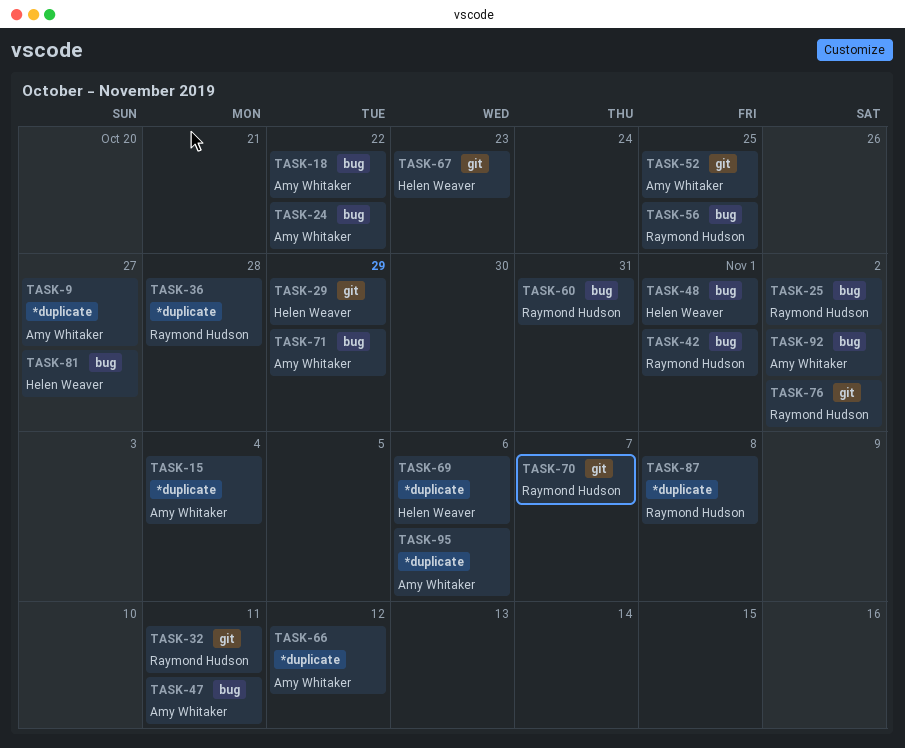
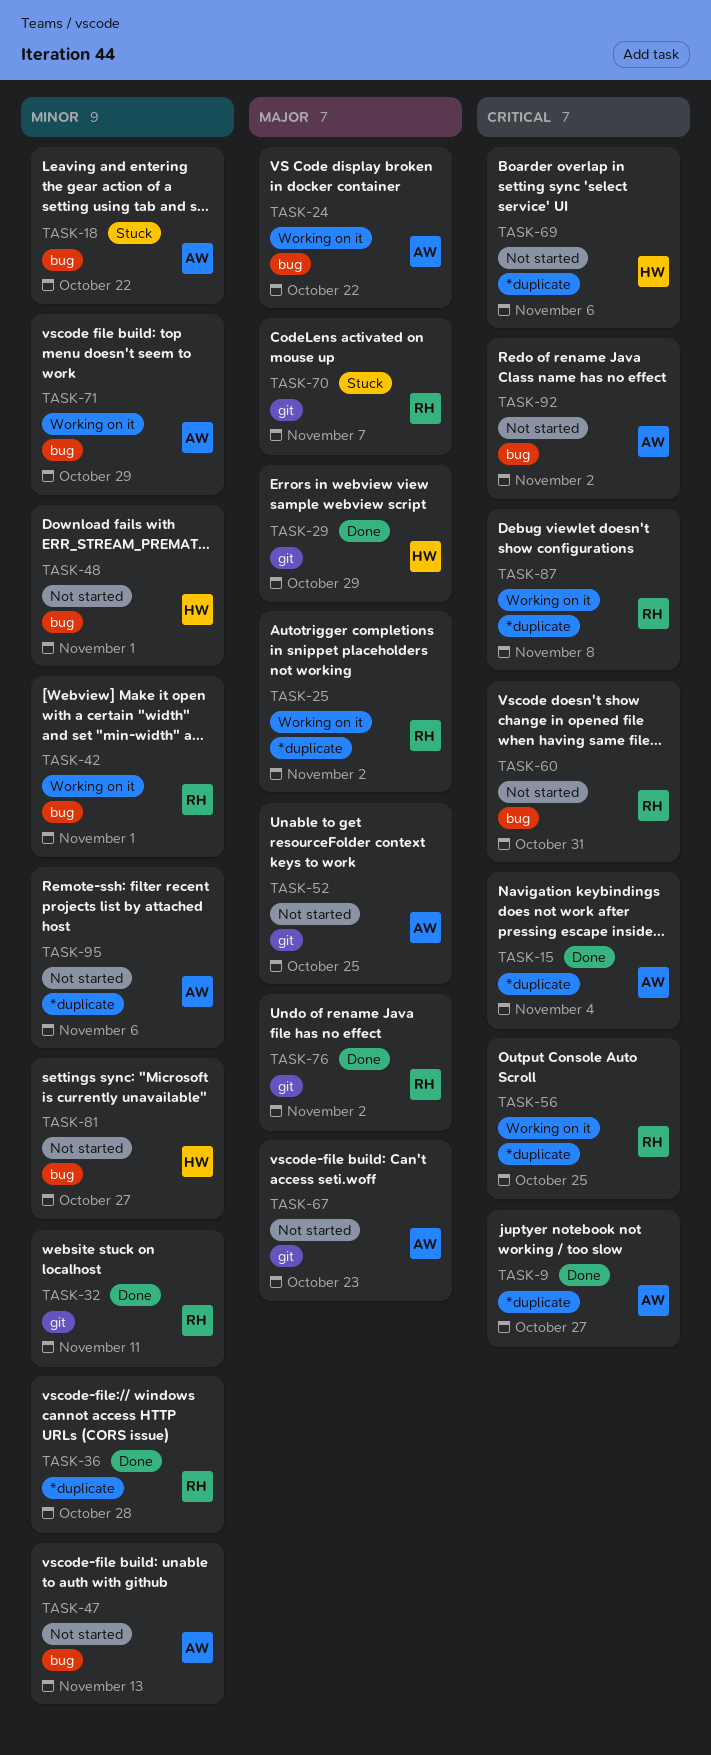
TASK-25, label: bug -> *duplicate
TASK-47, due: Nov 11 -> Nov 13
TASK-56, label: bug -> *duplicate
TASK-66: present -> none
TASK-67, owner: Helen Weaver -> Amy Whitaker

